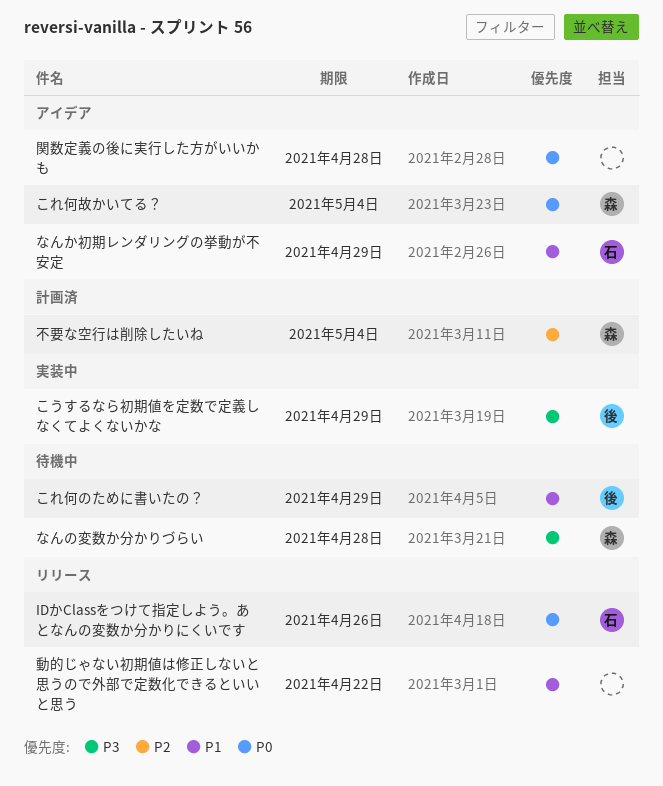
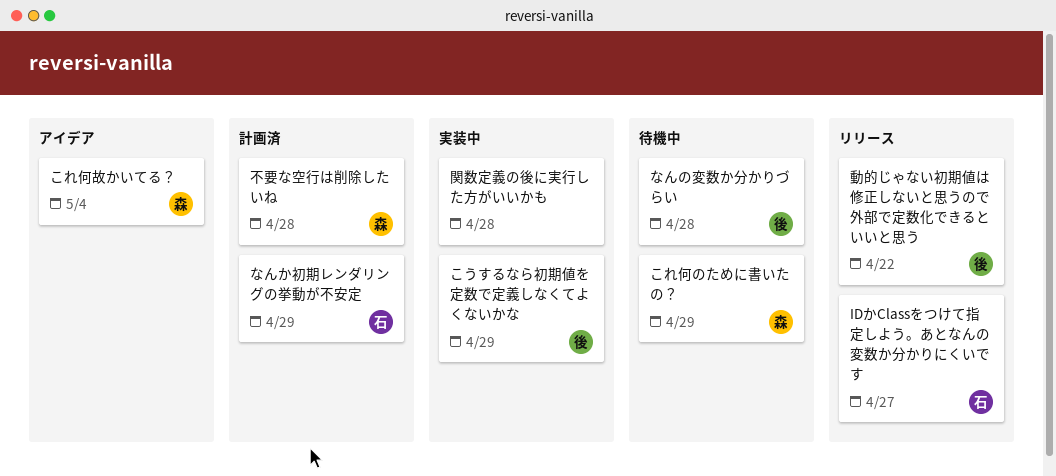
IDかClassをつけて指定しよう。あとなんの変数か分かりにくいです, due: Apr 26 -> Apr 27
これ何のために書いたの？, owner: 後 -> 森
なんか初期レンダリングの挙動が不安定, status: アイデア -> 計画済
なんの変数か分かりづらい, owner: 森 -> 後
不要な空行は削除したいね, due: May 4 -> Apr 28
動的じゃない初期値は修正しないと思うので外部で定数化できるといいと思う, owner: none -> 後
関数定義の後に実行した方がいいかも, status: アイデア -> 実装中

